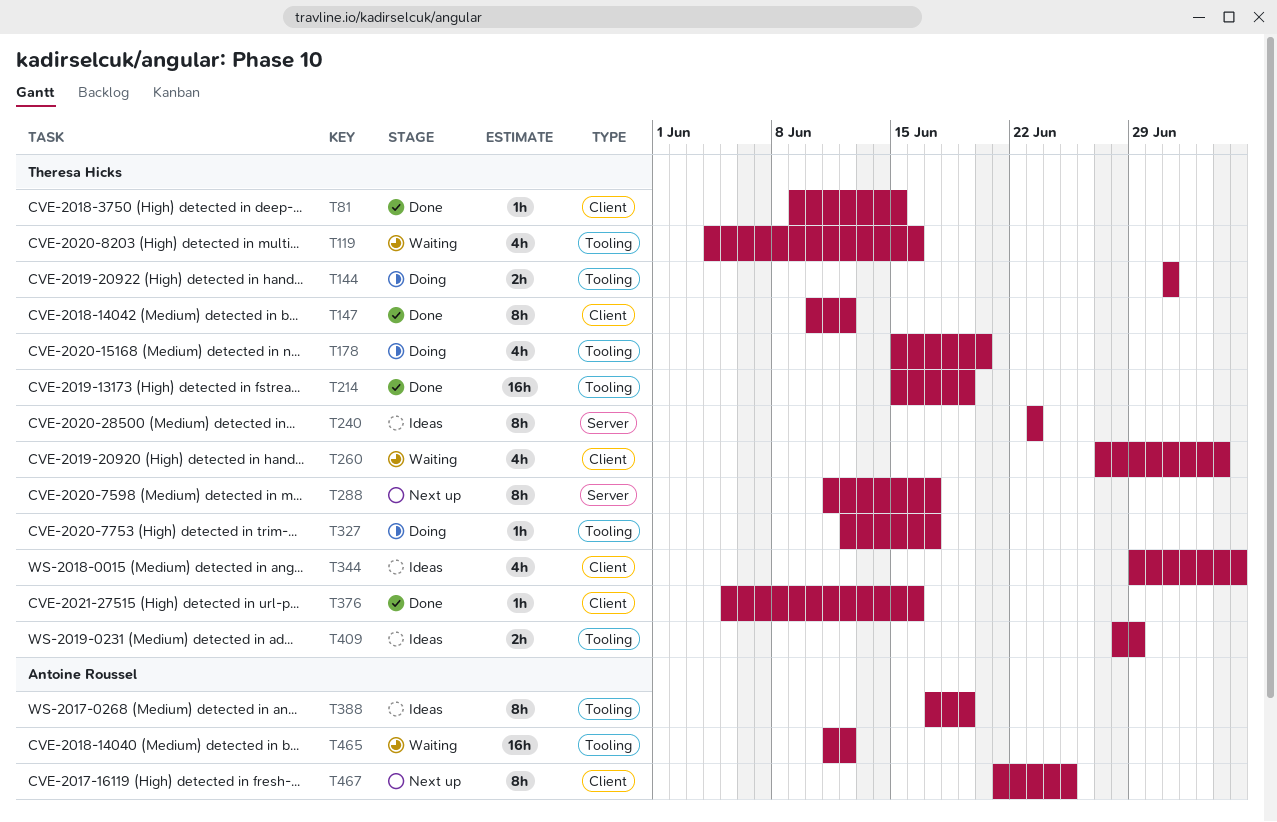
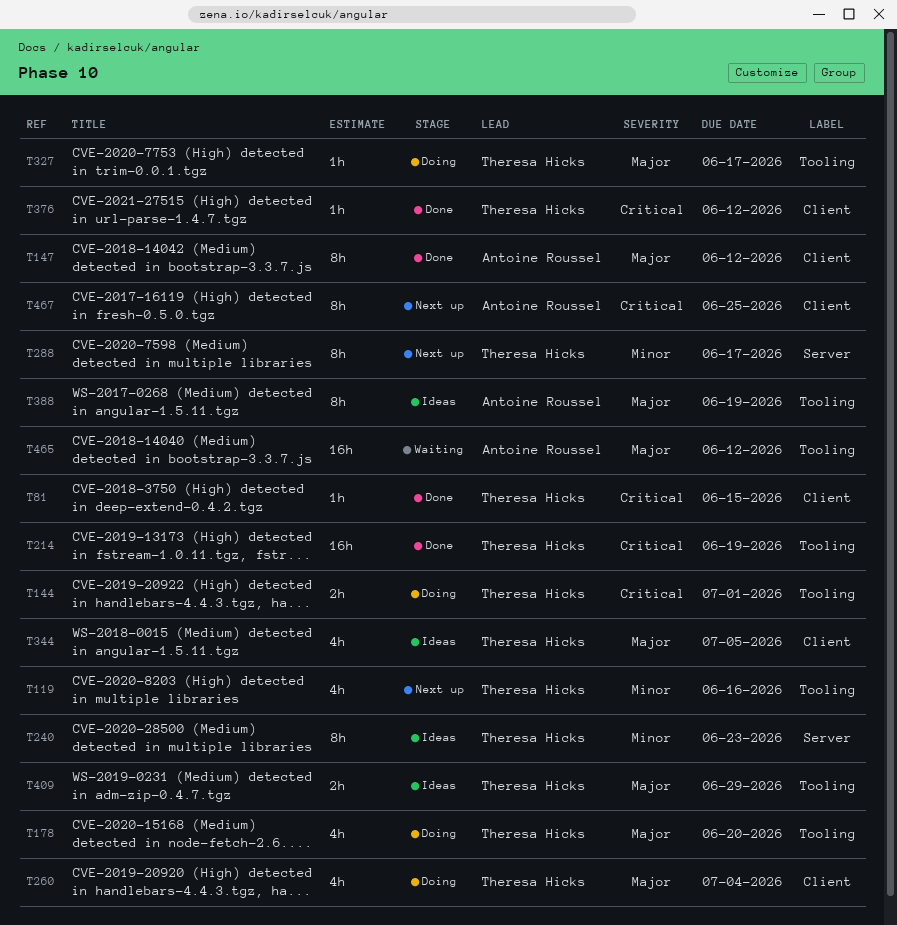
T119, status: Waiting -> Next up
T147, owner: Theresa Hicks -> Antoine Roussel
T260, status: Waiting -> Doing
T376, due: Jun 16 -> Jun 12

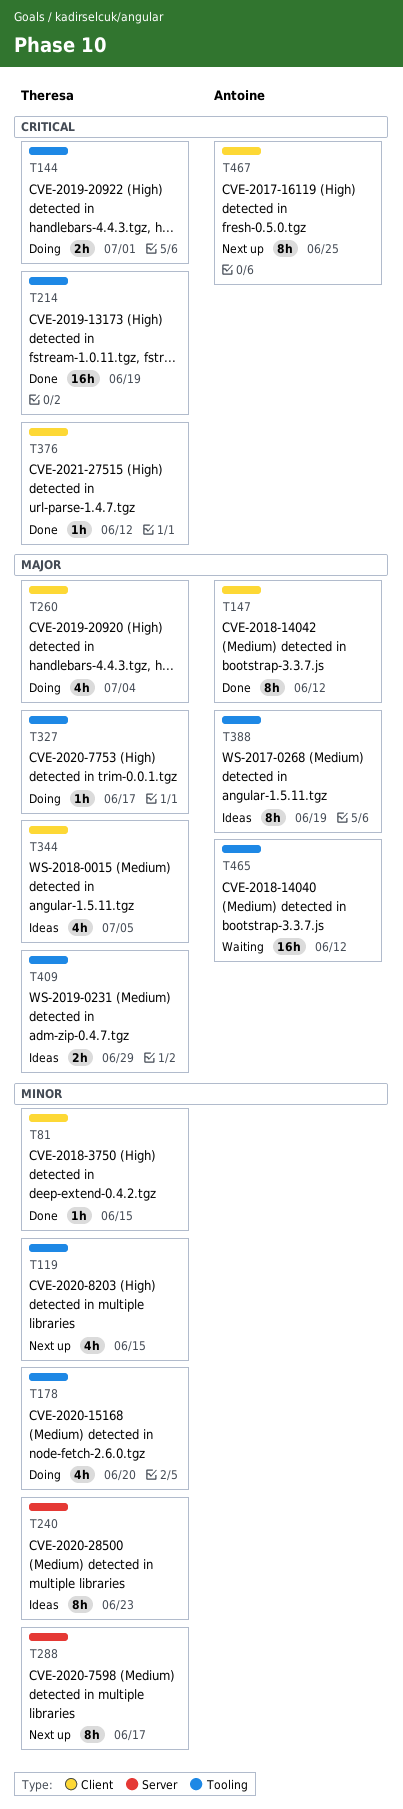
T81, priority: Critical -> Minor
T119, due: Jun 16 -> Jun 15
T178, priority: Major -> Minor

